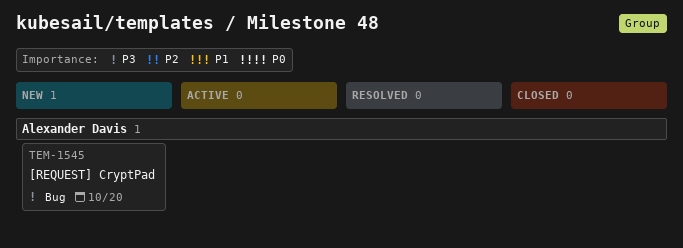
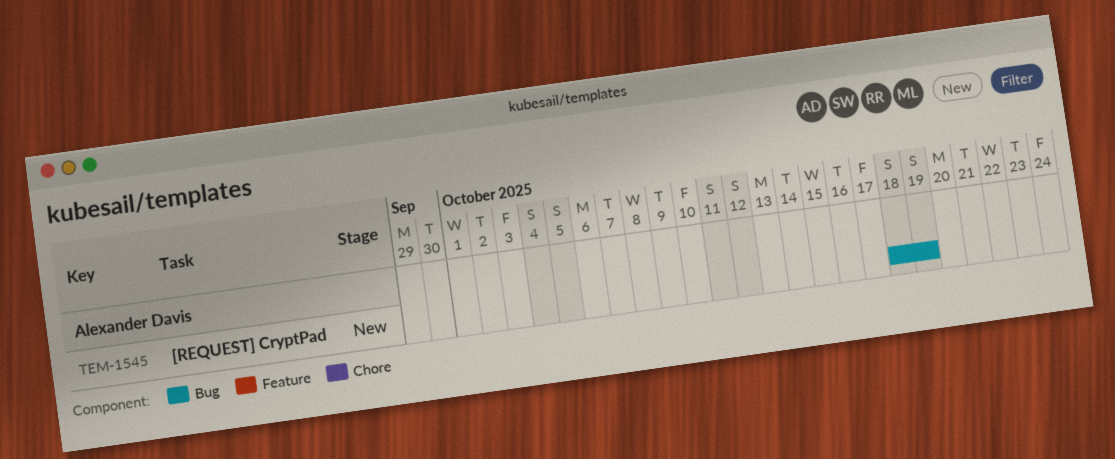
TEM-1545, due: Oct 20 -> Oct 19

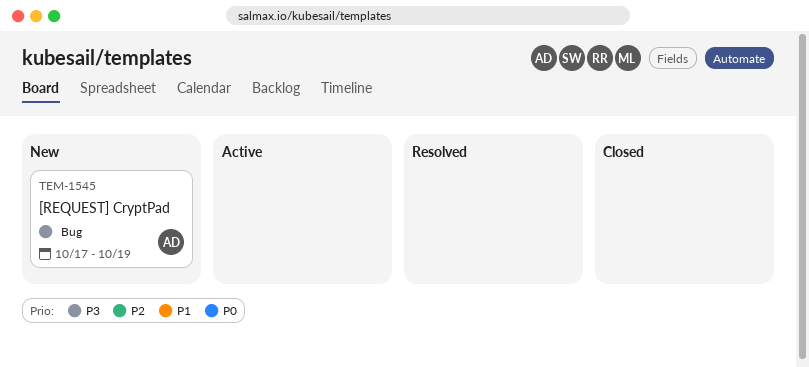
TEM-1545, start: Oct 18 -> Oct 17

